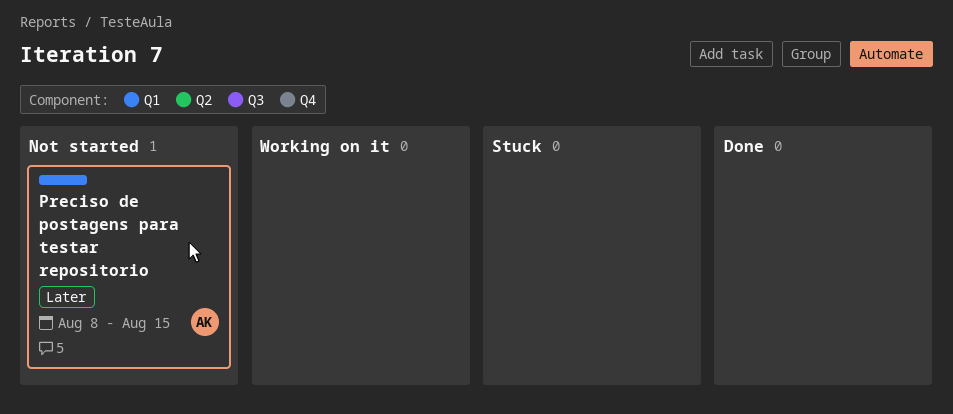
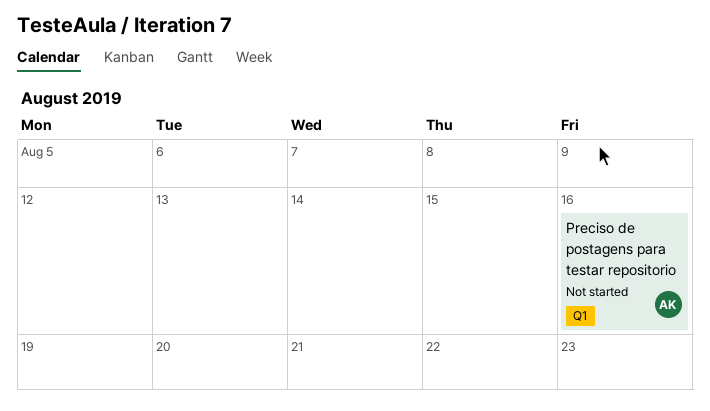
Preciso de postagens para testar repositorio, due: Aug 15 -> Aug 16

